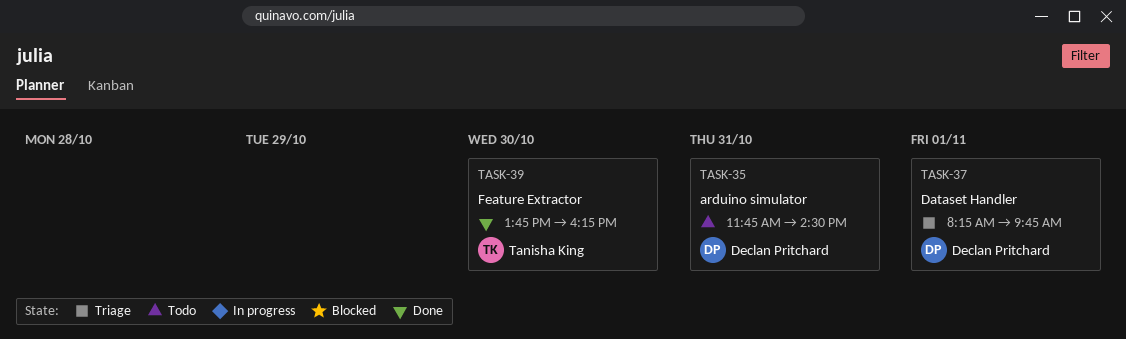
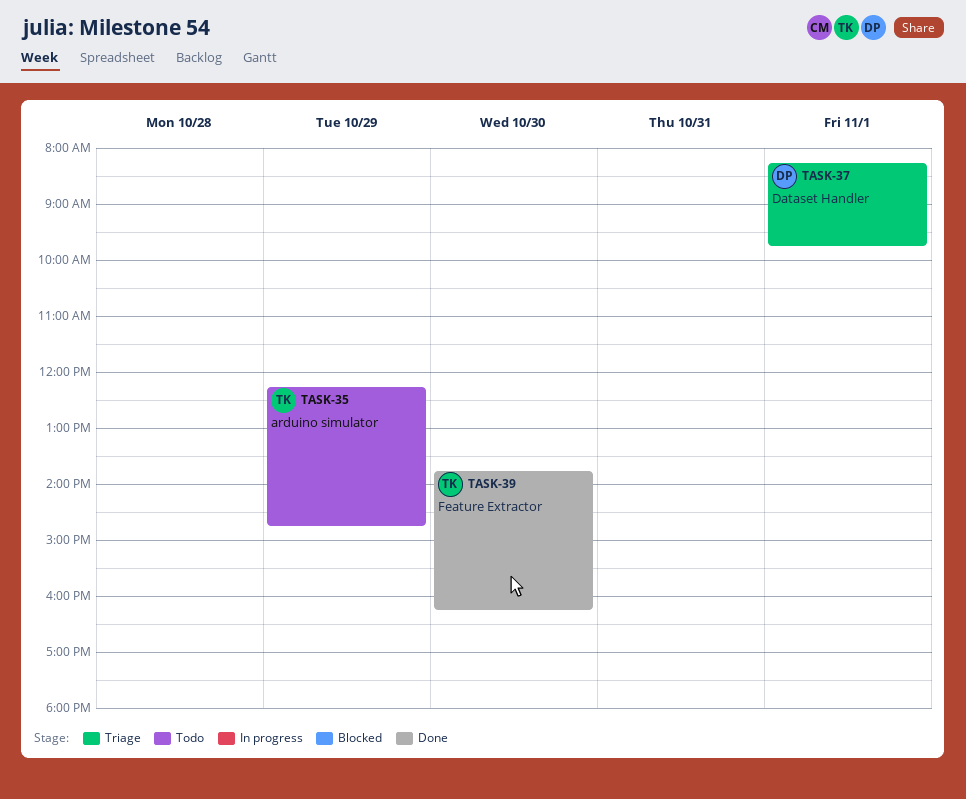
TASK-35, owner: Declan Pritchard -> Tanisha King
TASK-35, day: Oct 31 -> Oct 29
TASK-35, begins: 11:45 -> 12:15
TASK-35, ends: 14:30 -> 14:45

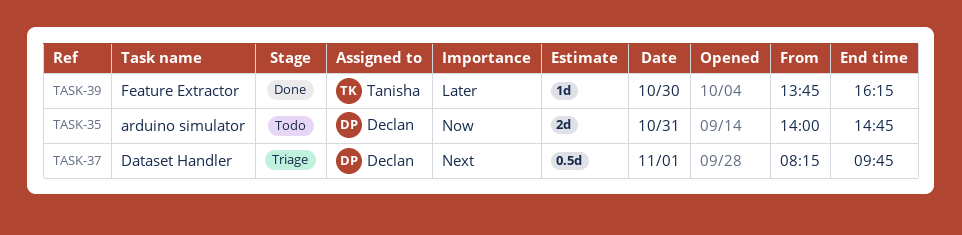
TASK-35, owner: Tanisha -> Declan
TASK-35, day: Oct 29 -> Oct 31
TASK-35, begins: 12:15 -> 14:00

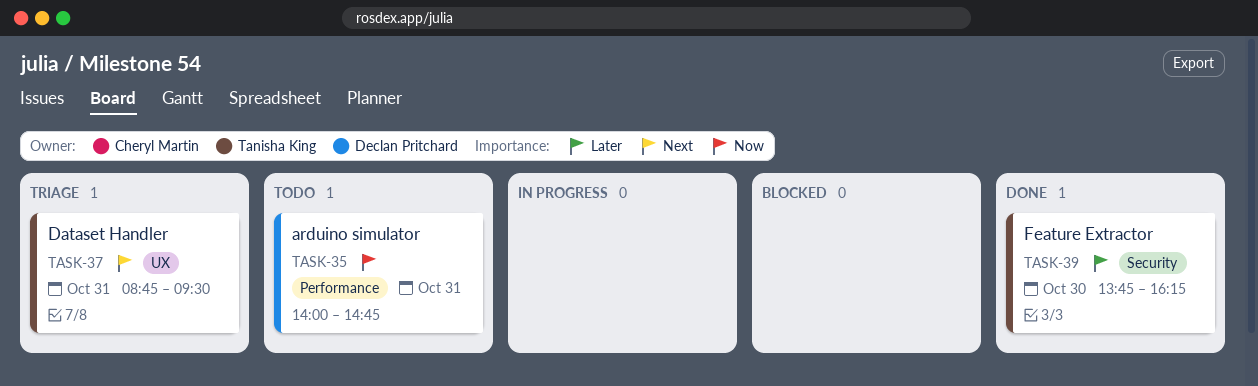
TASK-37, owner: Declan Pritchard -> Tanisha King
TASK-37, day: Nov 1 -> Oct 31
TASK-37, begins: 08:15 -> 08:45
TASK-37, ends: 09:45 -> 09:30

